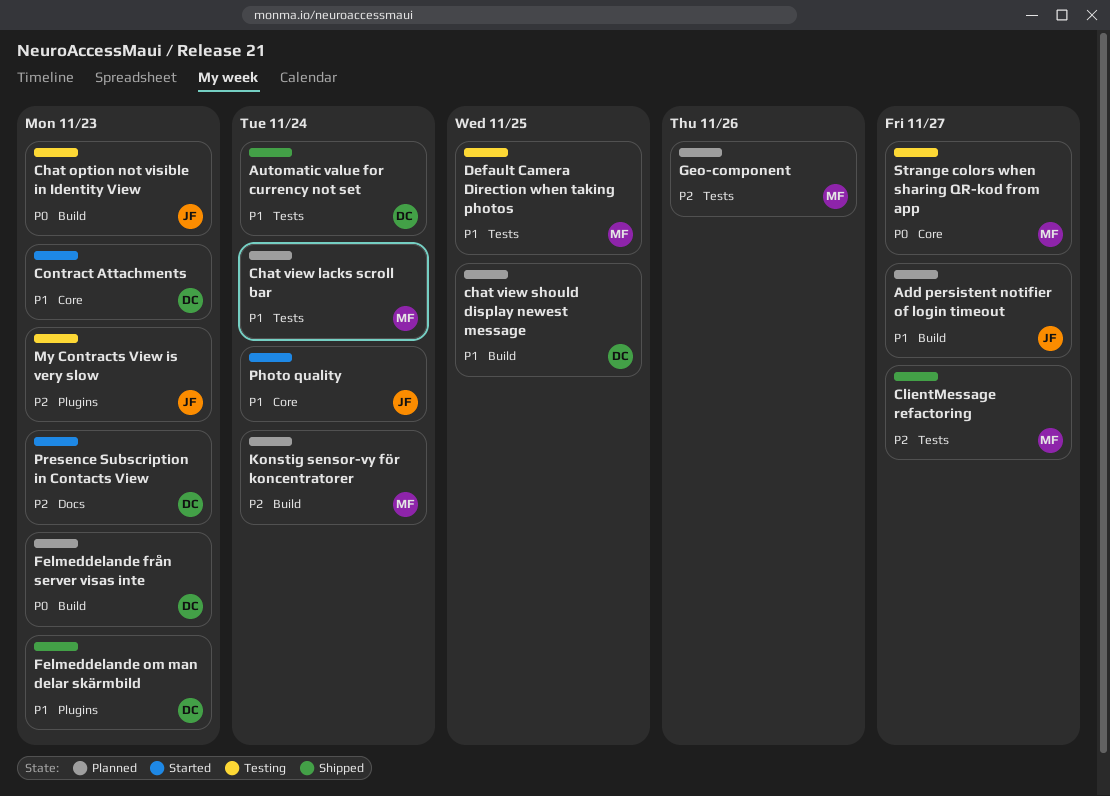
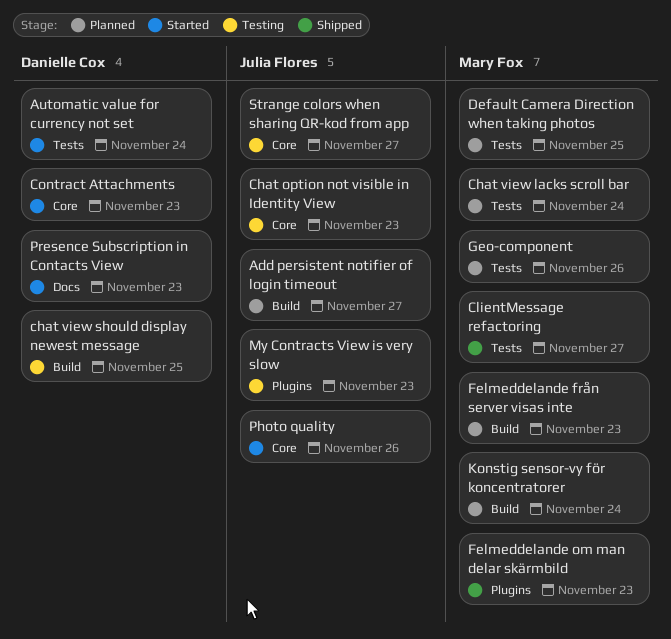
Automatic value for currency not set, status: Shipped -> Started
Chat option not visible in Identity View, label: Build -> Core
chat view should display newest message, status: Planned -> Testing
Default Camera Direction when taking photos, status: Testing -> Planned
Felmeddelande från server visas inte, owner: Danielle Cox -> Mary Fox
Felmeddelande om man delar skärmbild, owner: Danielle Cox -> Mary Fox
Photo quality, due: Nov 24 -> Nov 26
Strange colors when sharing QR-kod from app, owner: Mary Fox -> Julia Flores

